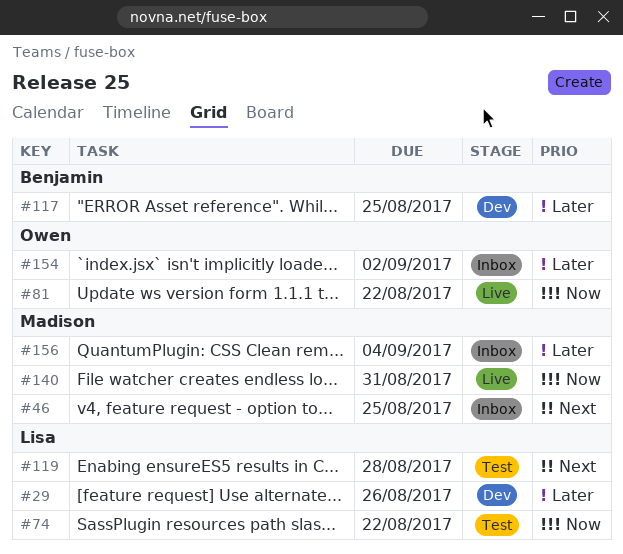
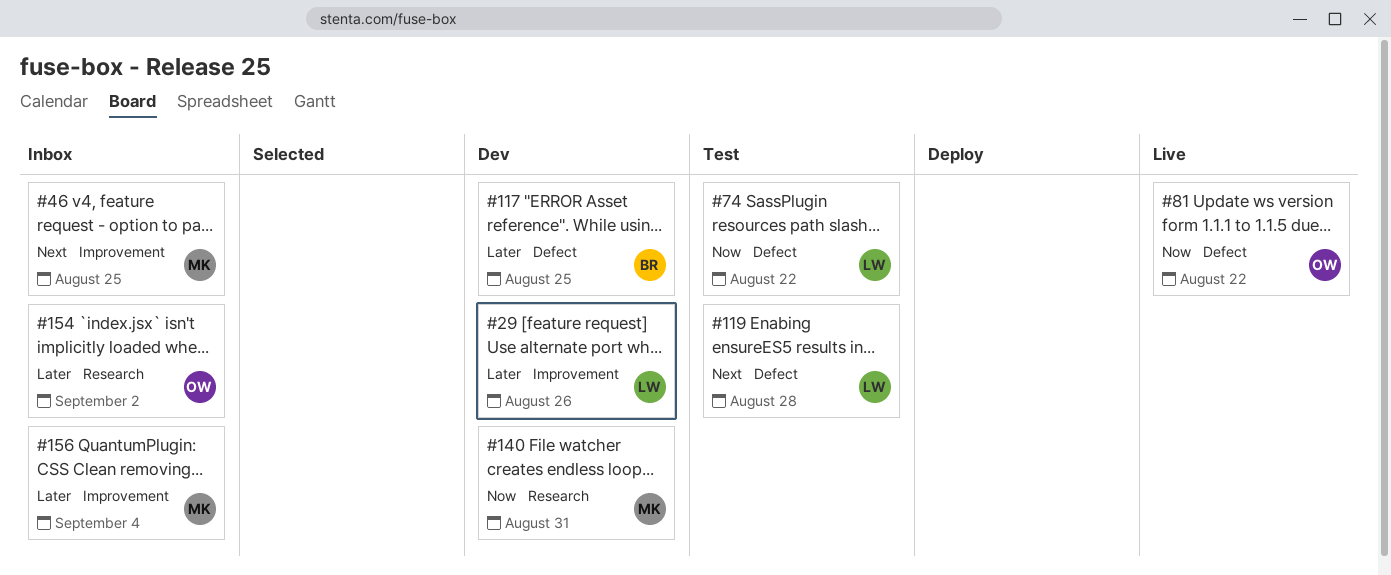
#140, status: Live -> Dev

